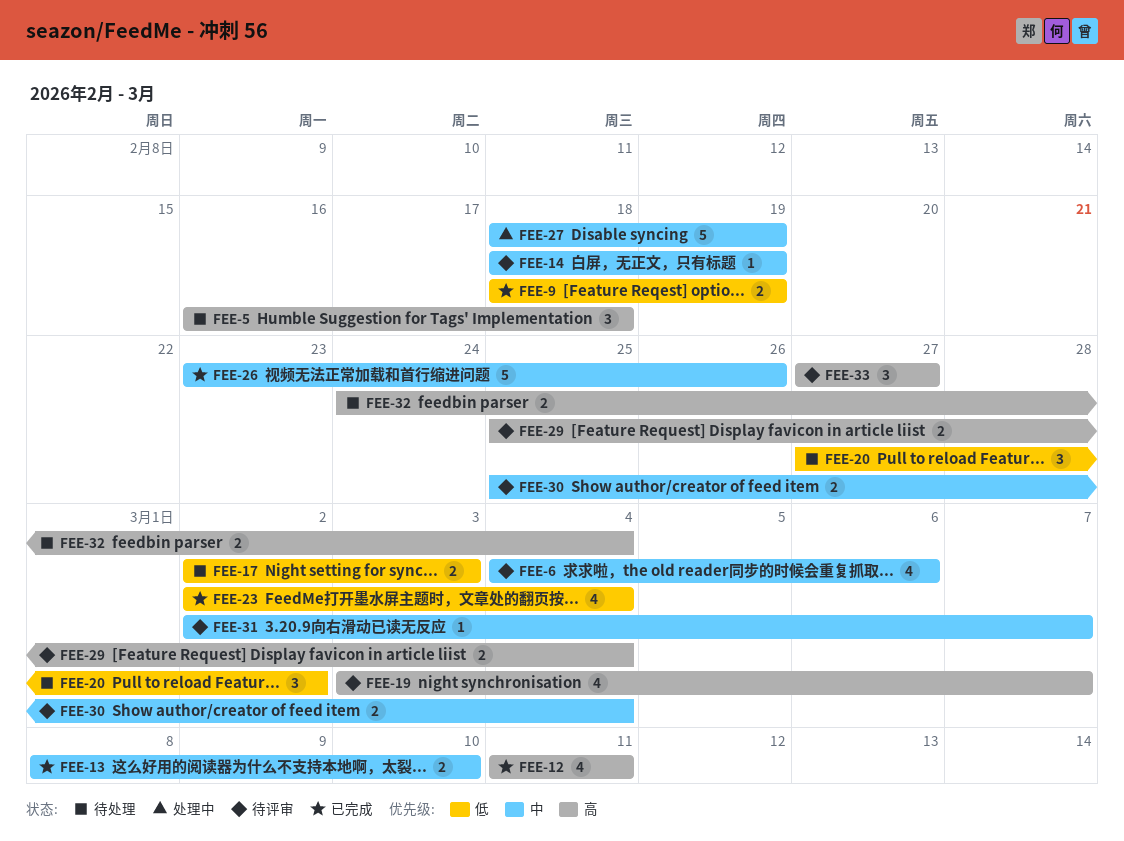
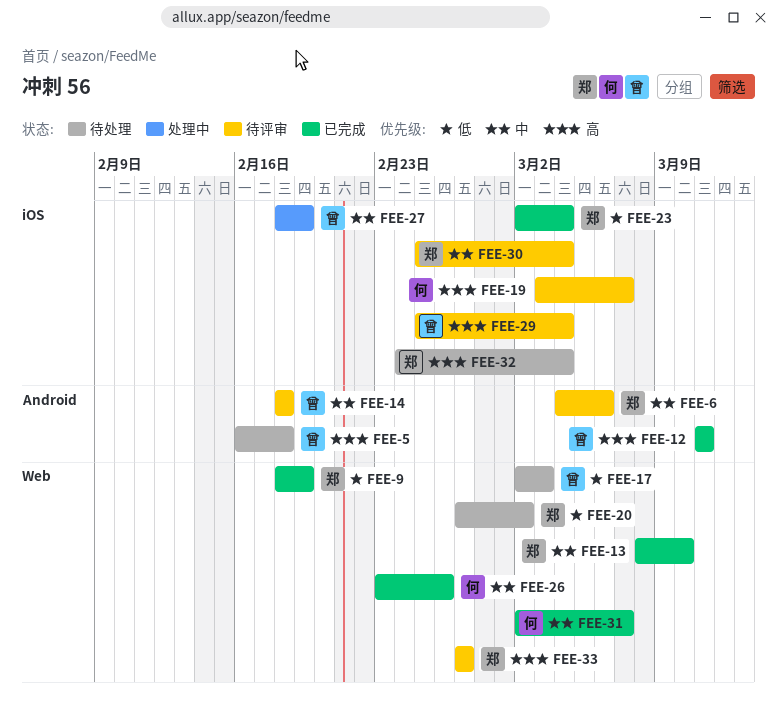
FEE-14, due: Feb 19 -> Feb 18
FEE-31, status: 待评审 -> 已完成

